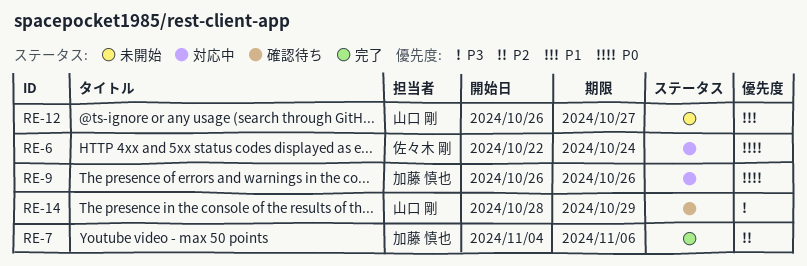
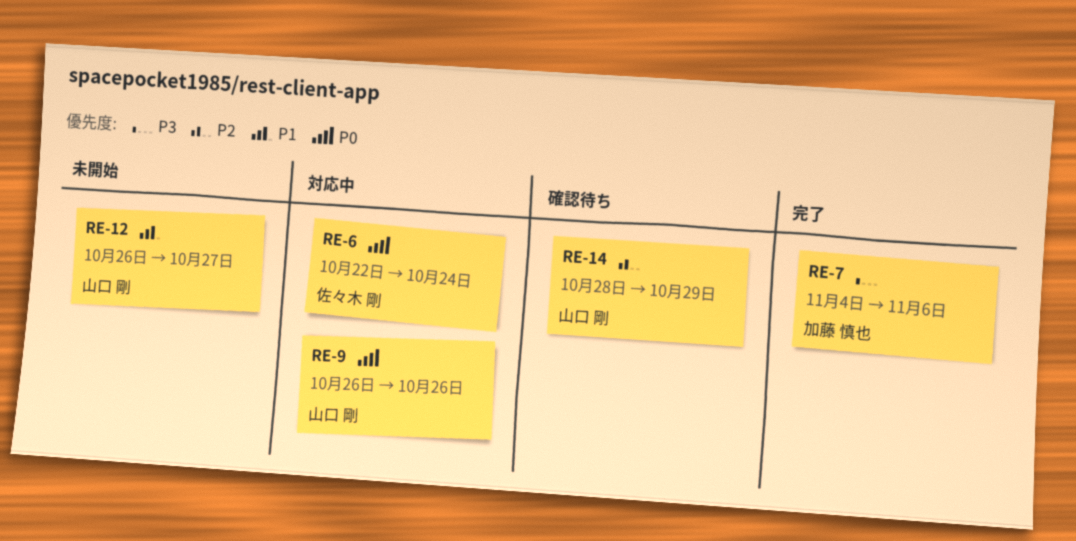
RE-7, priority: P2 -> P3
RE-9, owner: 加藤 慎也 -> 山口 剛
RE-14, priority: P3 -> P2

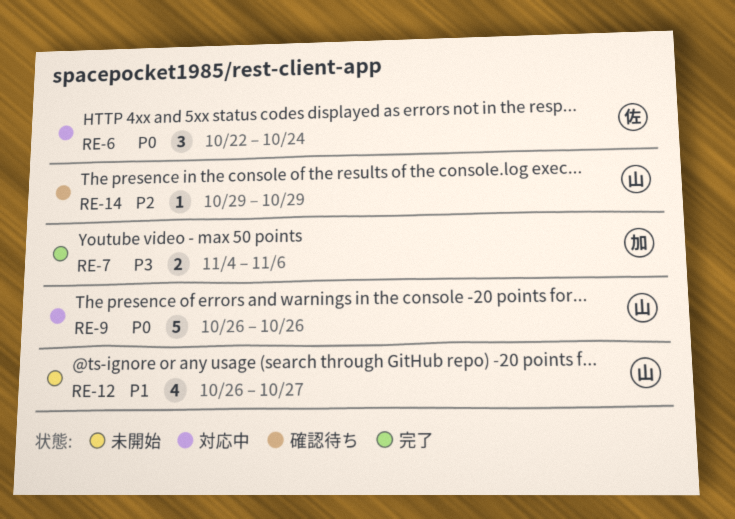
RE-14, start: Oct 28 -> Oct 29

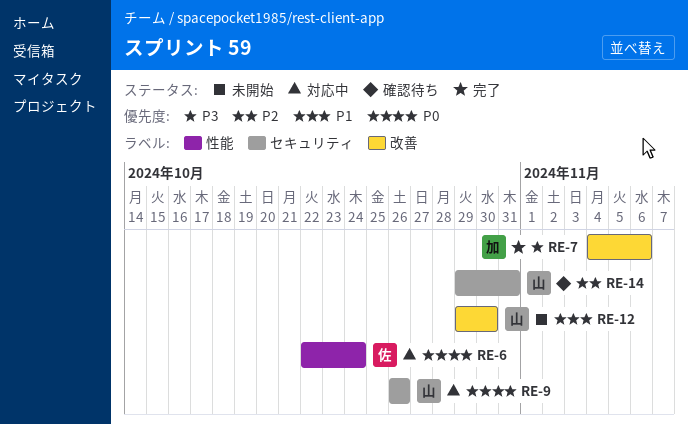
RE-12, start: Oct 26 -> Oct 29
RE-12, due: Oct 27 -> Oct 30
RE-14, due: Oct 29 -> Oct 31

